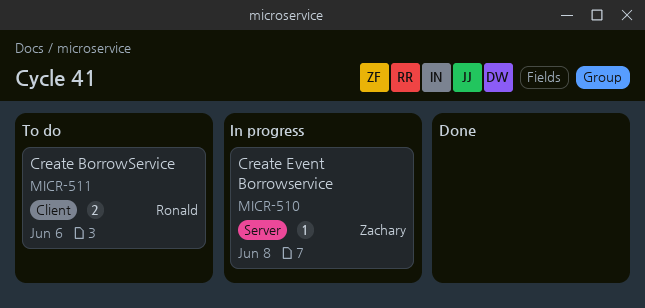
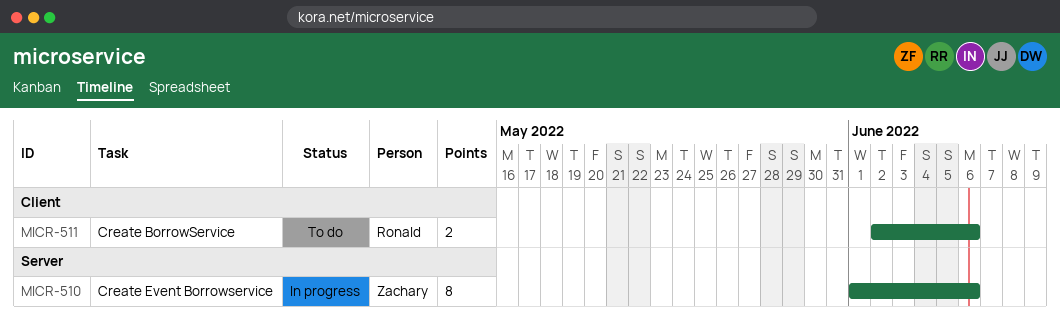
MICR-510, estimate: 1 -> 8
MICR-510, due: Jun 8 -> Jun 6

